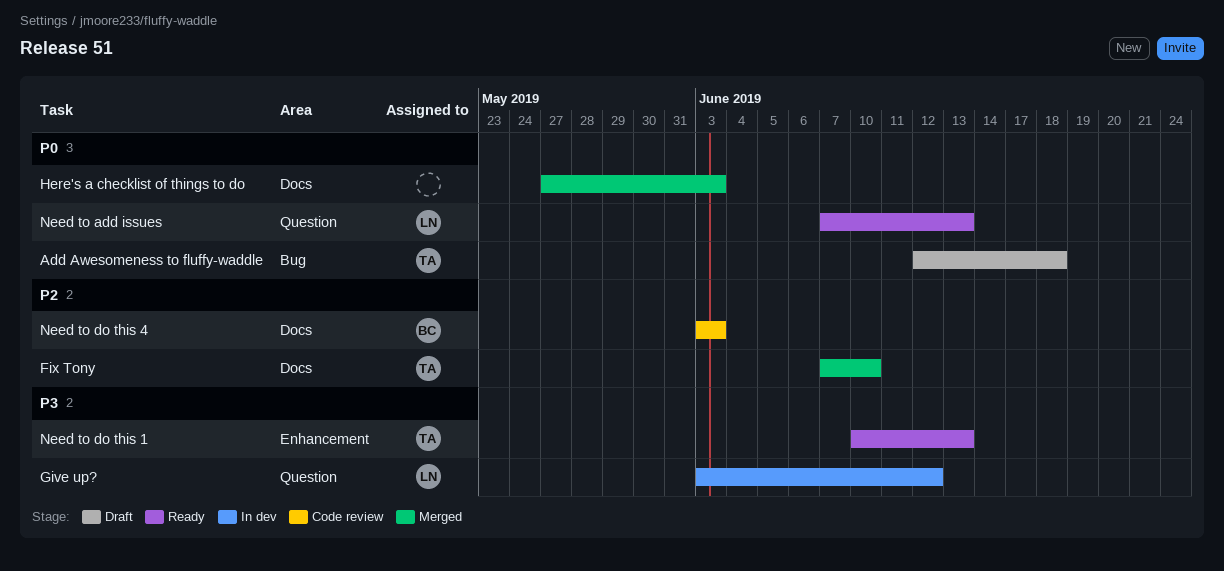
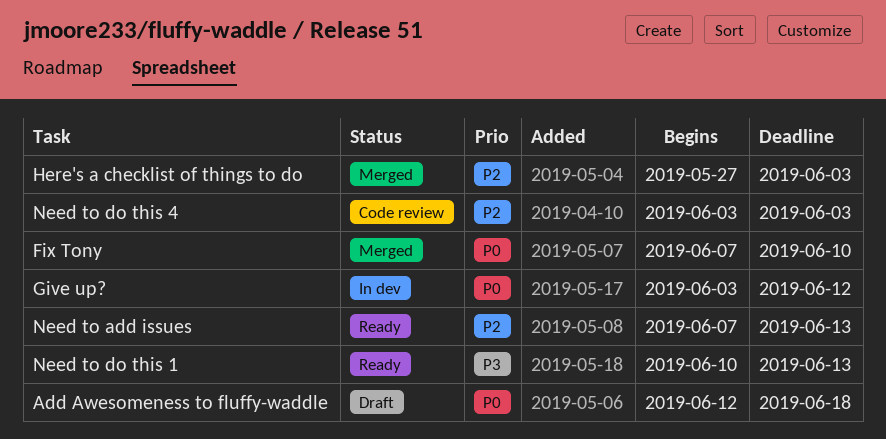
Fix Tony, priority: P2 -> P0
Give up?, priority: P3 -> P0
Here's a checklist of things to do, priority: P0 -> P2
Need to add issues, priority: P0 -> P2

